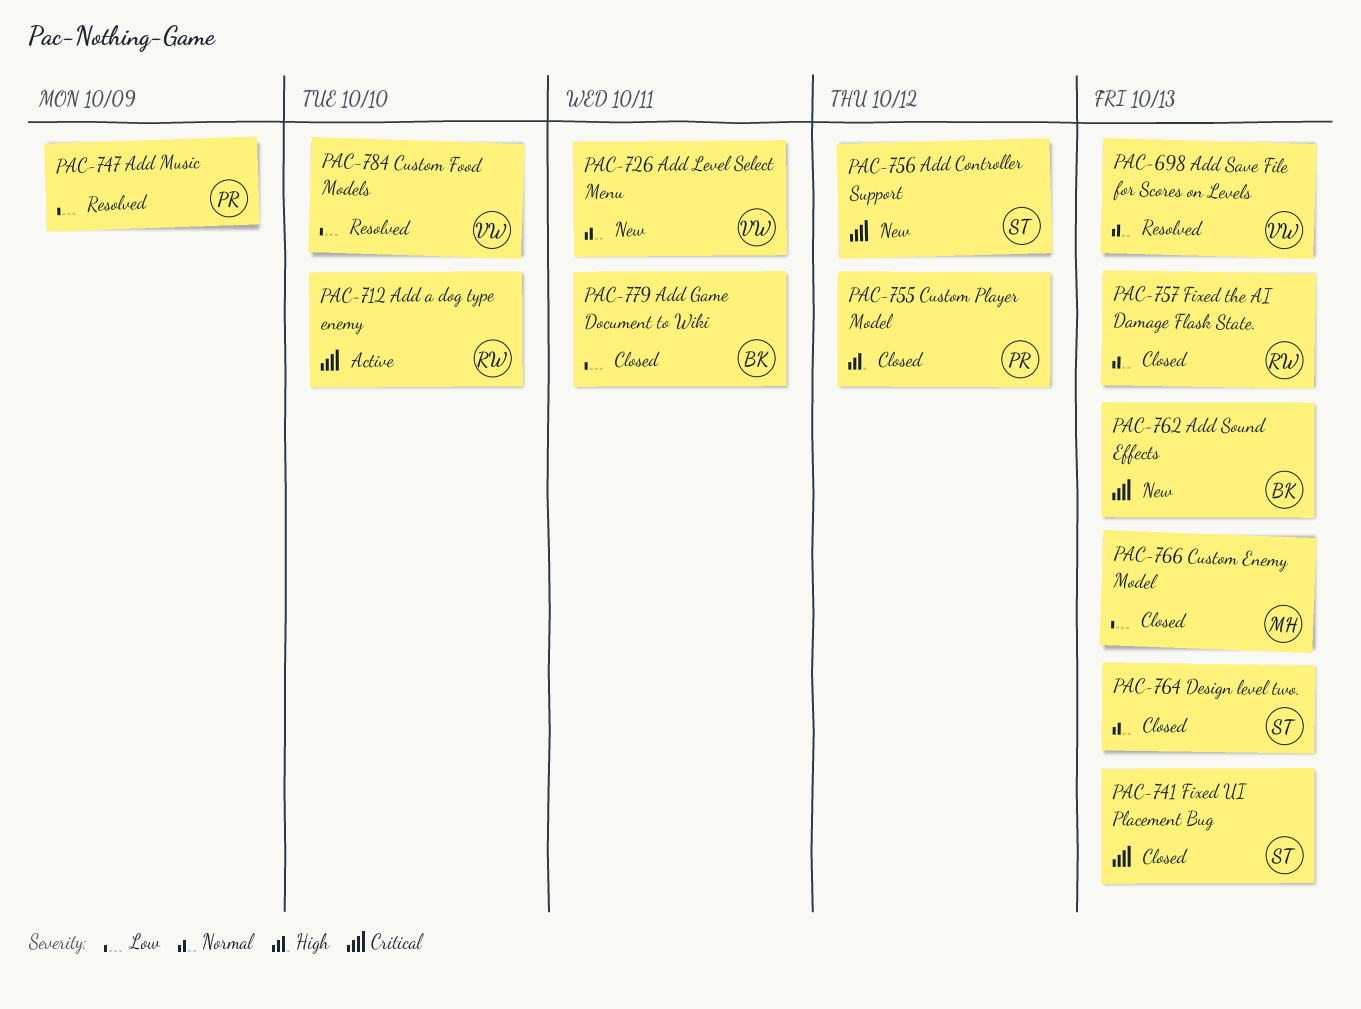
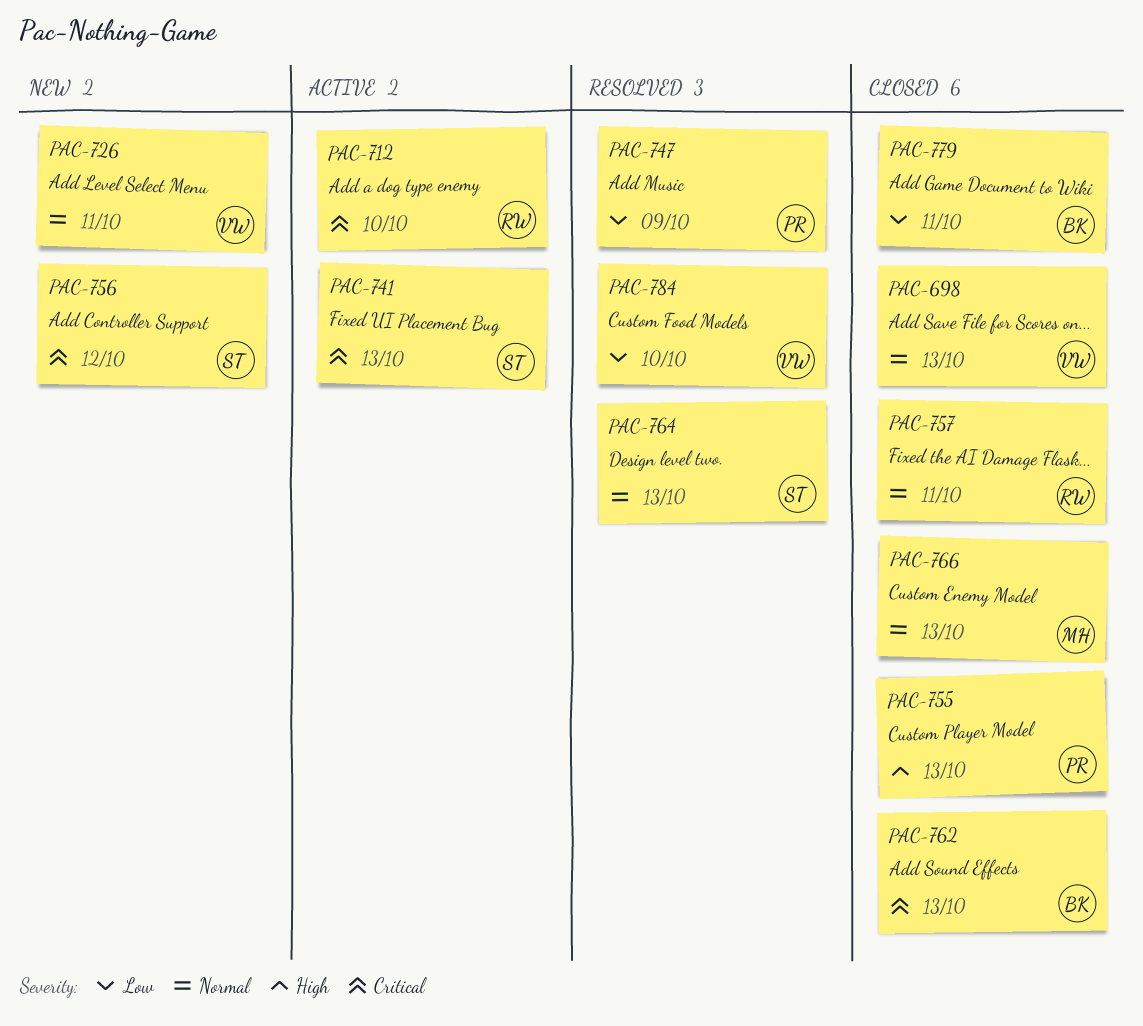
PAC-698, status: Resolved -> Closed
PAC-741, status: Closed -> Active
PAC-755, due: Oct 12 -> Oct 13
PAC-757, due: Oct 13 -> Oct 11
PAC-762, status: New -> Closed
PAC-764, status: Closed -> Resolved
PAC-766, priority: Low -> Normal

